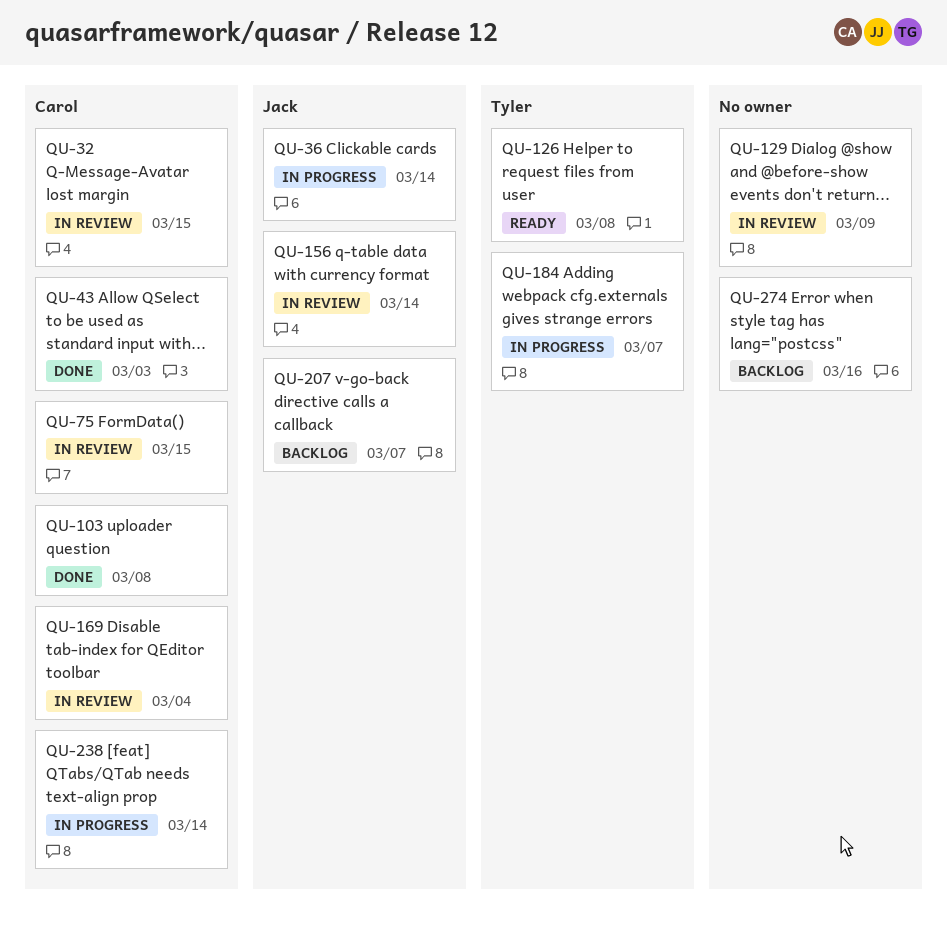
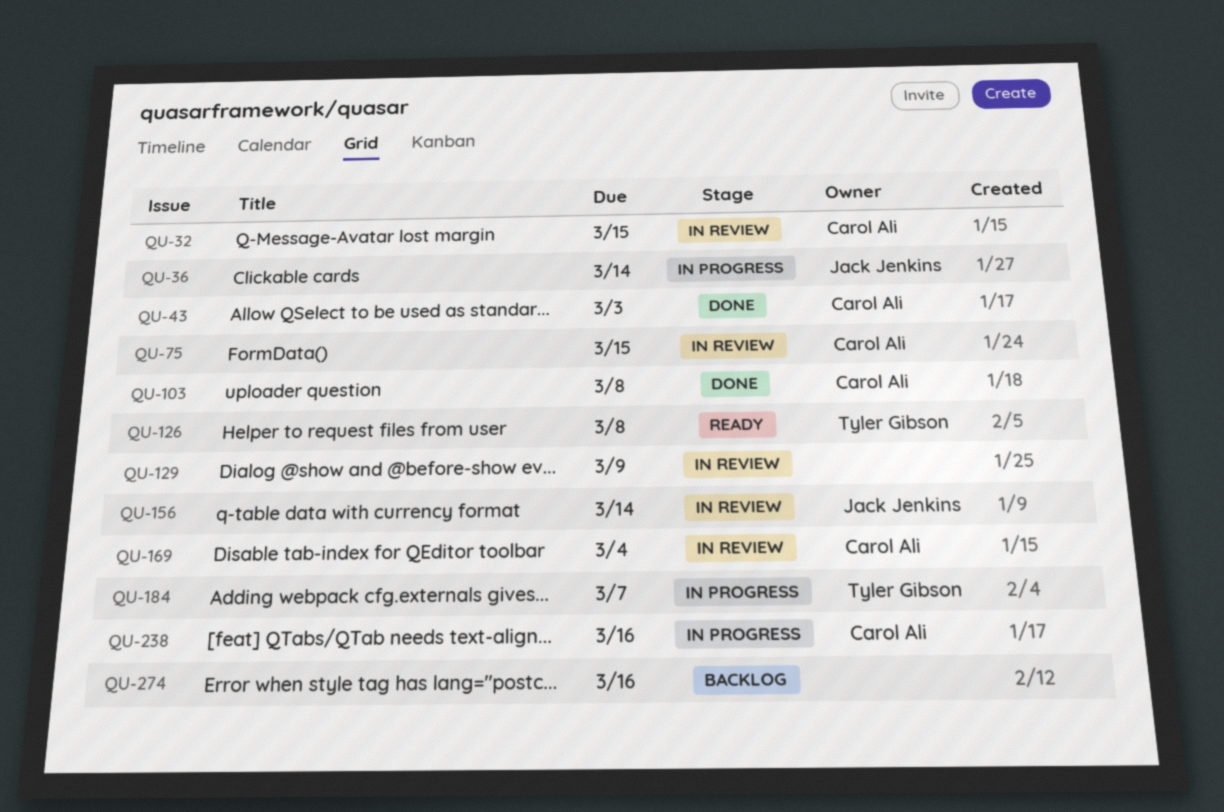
QU-207: present -> none
QU-238, due: Mar 14 -> Mar 16

